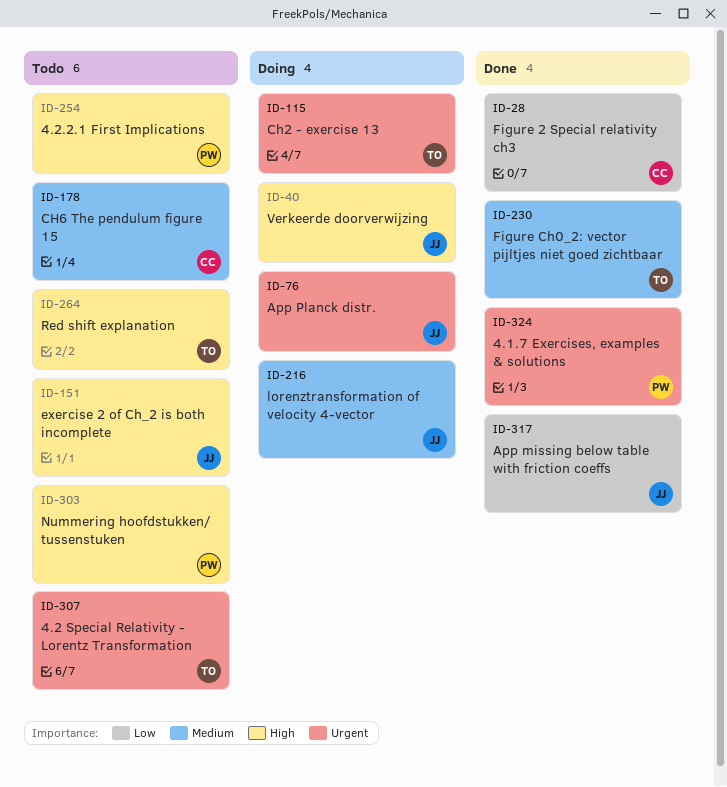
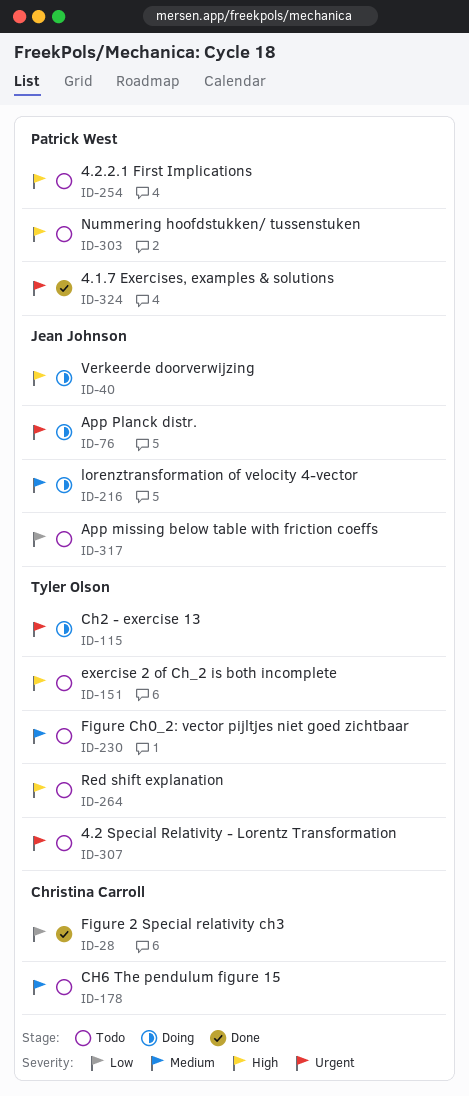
ID-151, owner: Jean Johnson -> Tyler Olson
ID-230, status: Done -> Todo
ID-317, status: Done -> Todo

